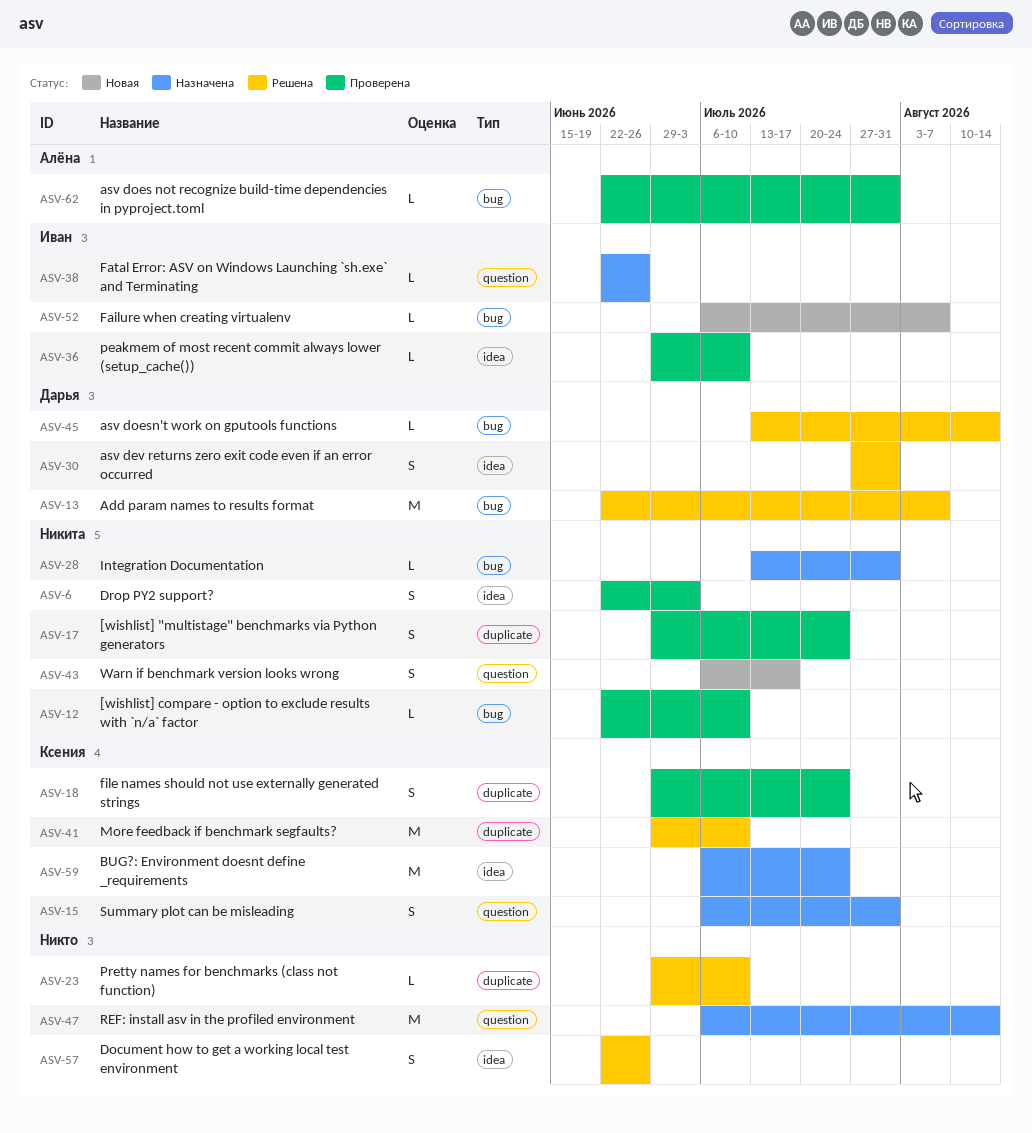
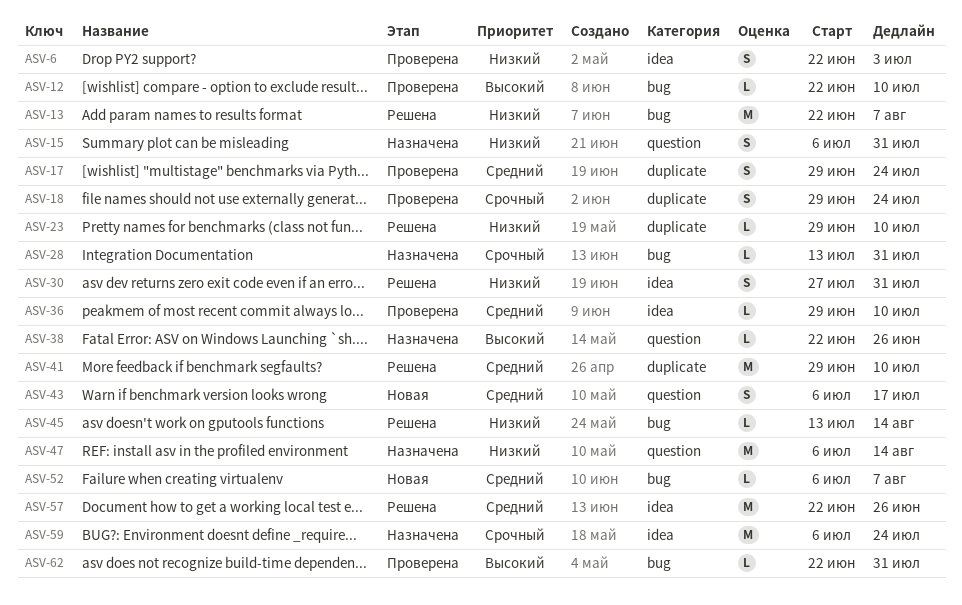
ASV-57, estimate: S -> M

